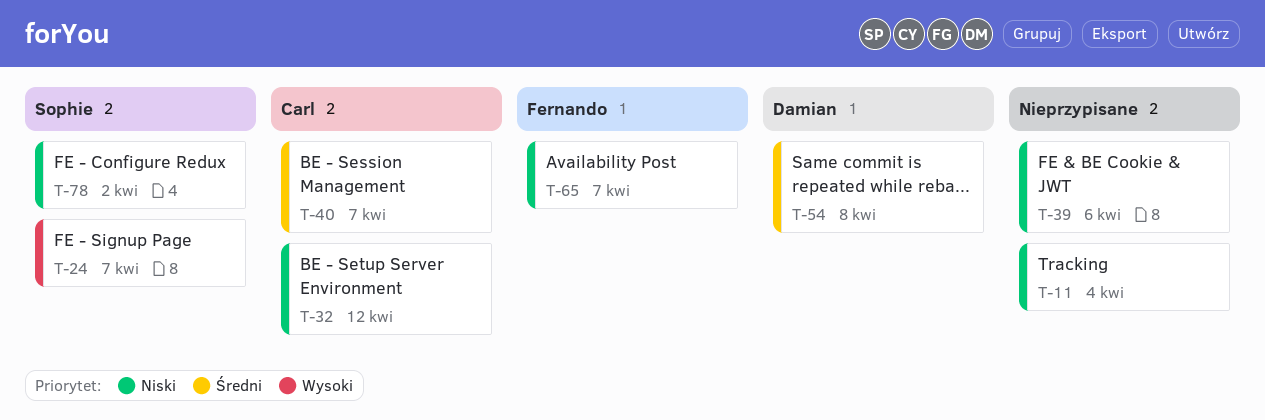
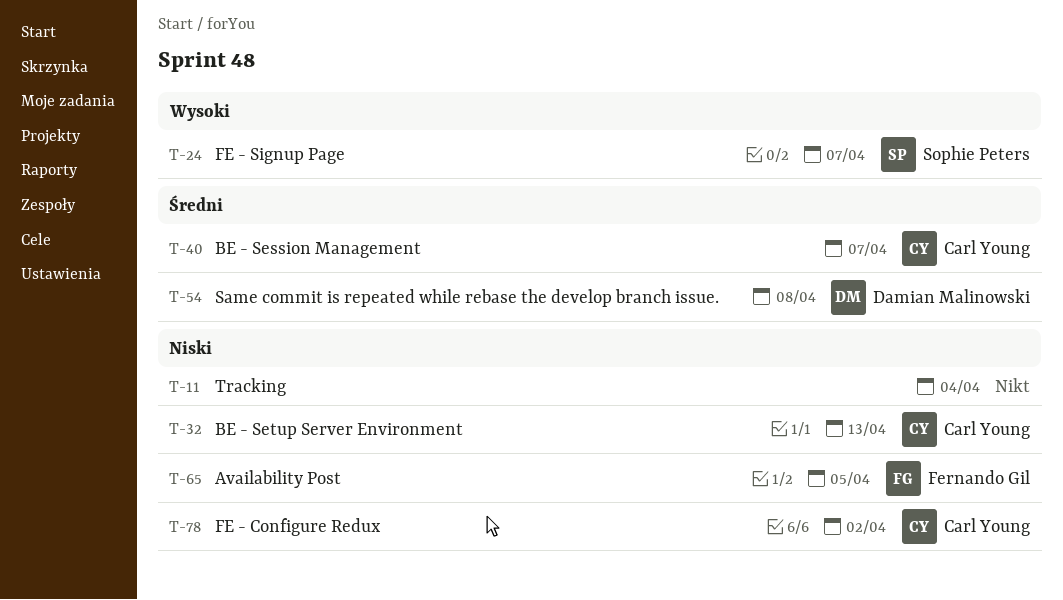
T-32, due: Apr 12 -> Apr 13
T-39: present -> none
T-65, due: Apr 7 -> Apr 5
T-78, owner: Sophie Peters -> Carl Young

